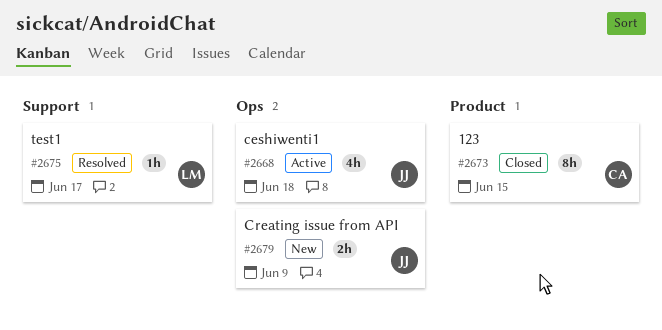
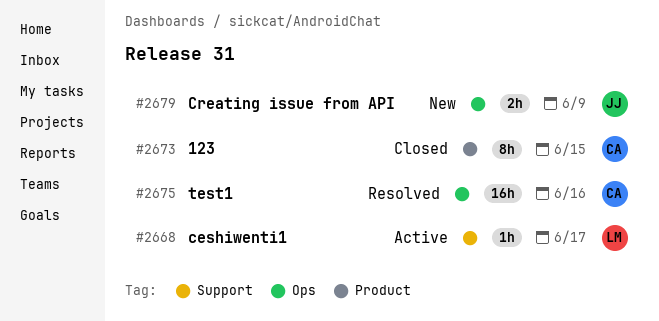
#2668, owner: JJ -> LM
#2668, label: Ops -> Support
#2668, estimate: 4h -> 1h
#2668, due: Jun 18 -> Jun 17
#2675, owner: LM -> CA
#2675, label: Support -> Ops
#2675, estimate: 1h -> 16h
#2675, due: Jun 17 -> Jun 16

